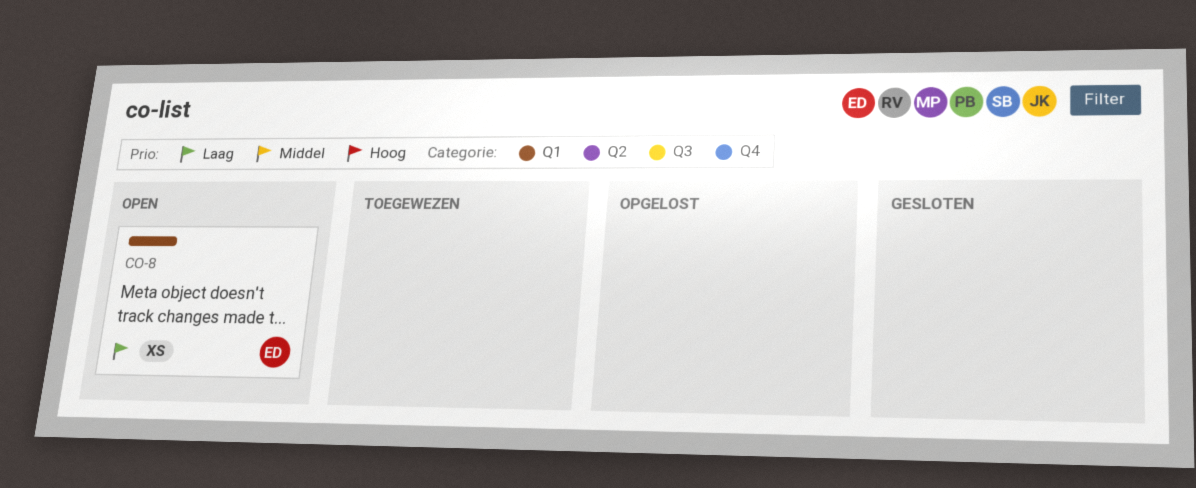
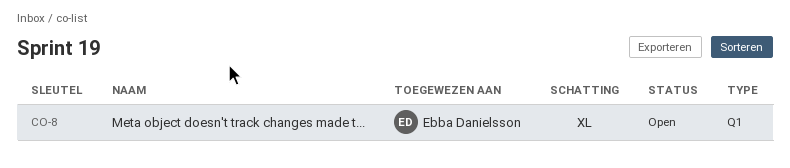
CO-8, estimate: XS -> XL

